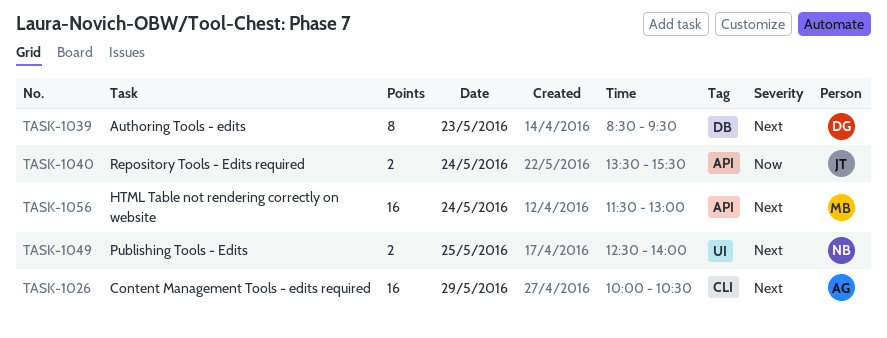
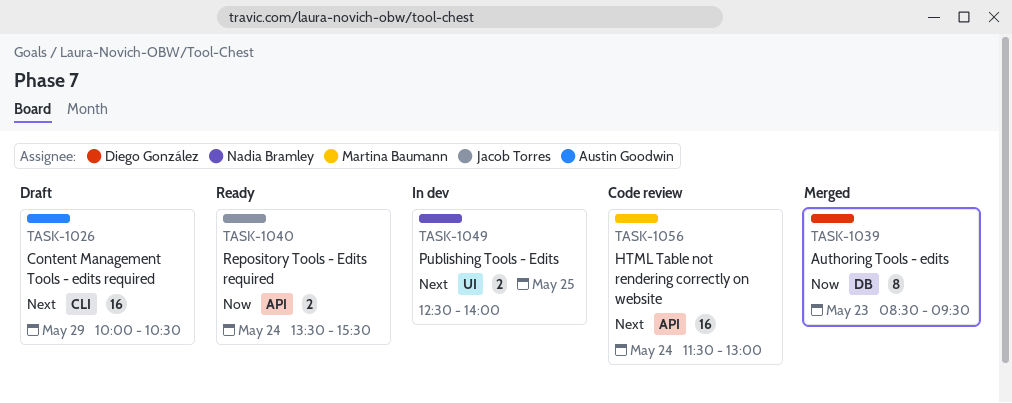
TASK-1039, priority: Next -> Now

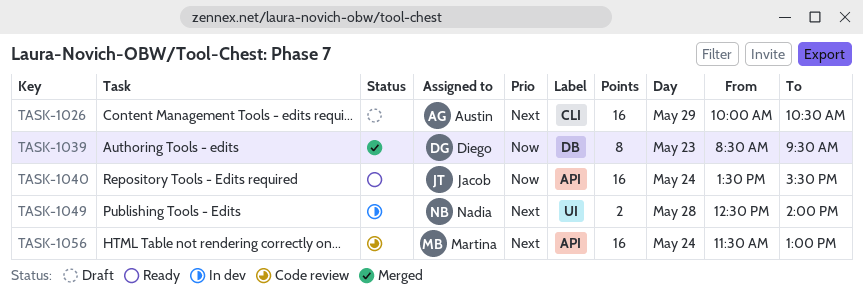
TASK-1040, estimate: 2 -> 16
TASK-1049, day: May 25 -> May 28

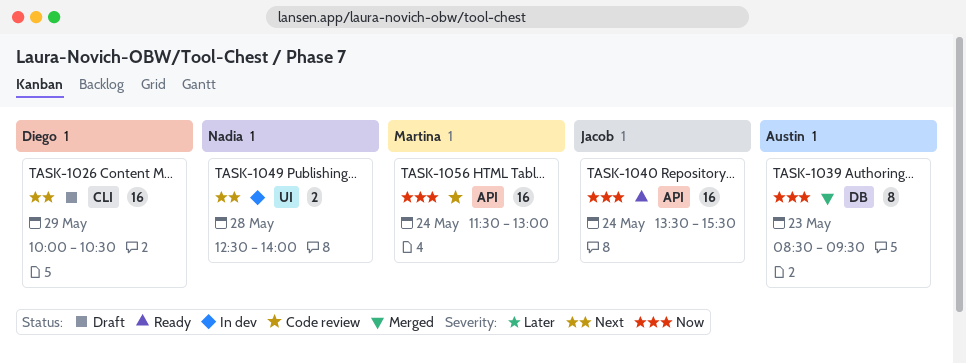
TASK-1026, owner: Austin -> Diego
TASK-1039, owner: Diego -> Austin
TASK-1056, priority: Next -> Now

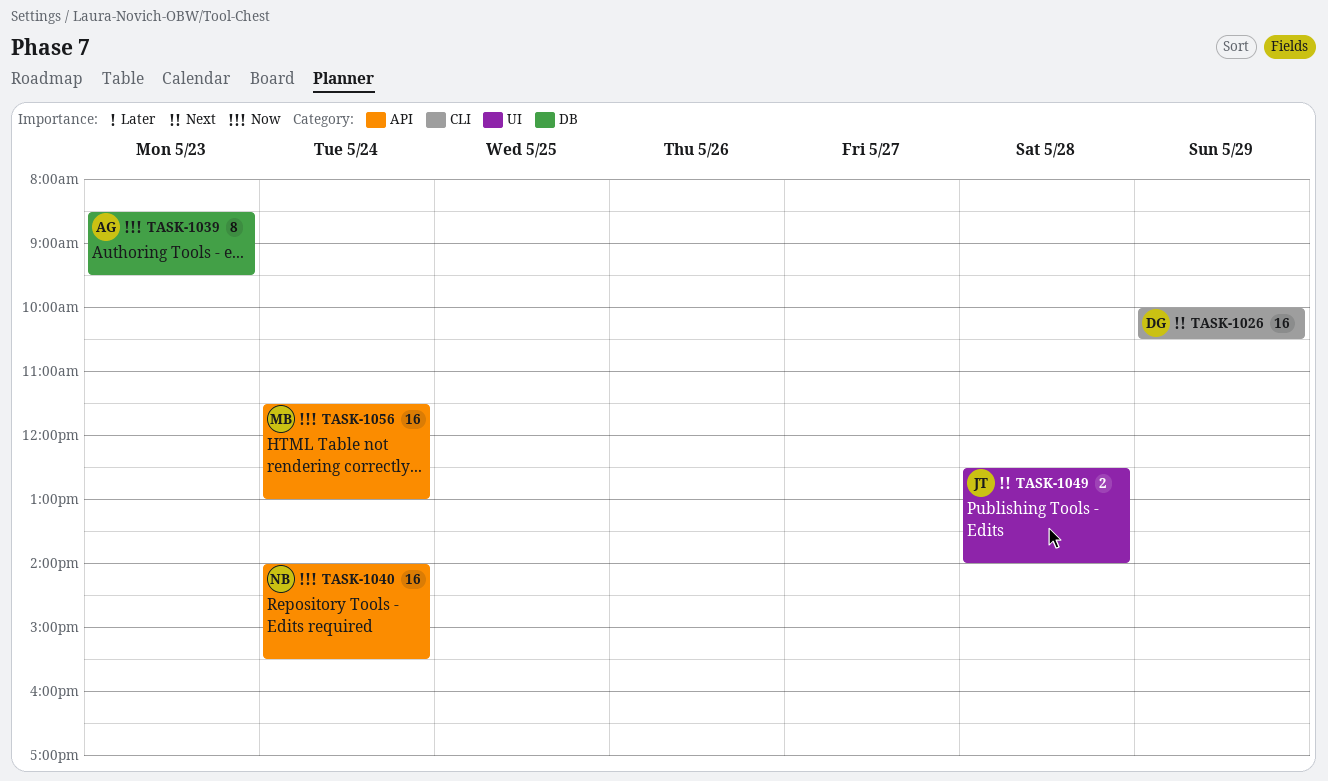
TASK-1040, owner: Jacob -> Nadia
TASK-1040, begins: 13:30 -> 14:00
TASK-1049, owner: Nadia -> Jacob

